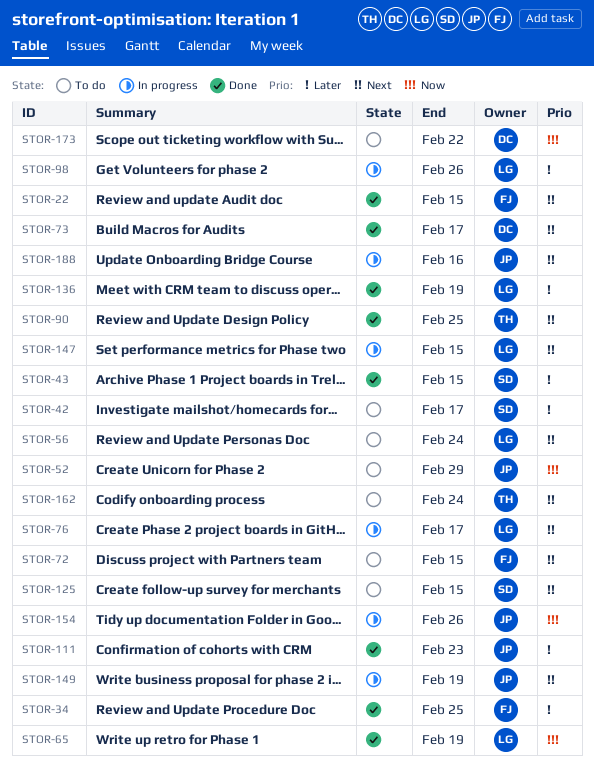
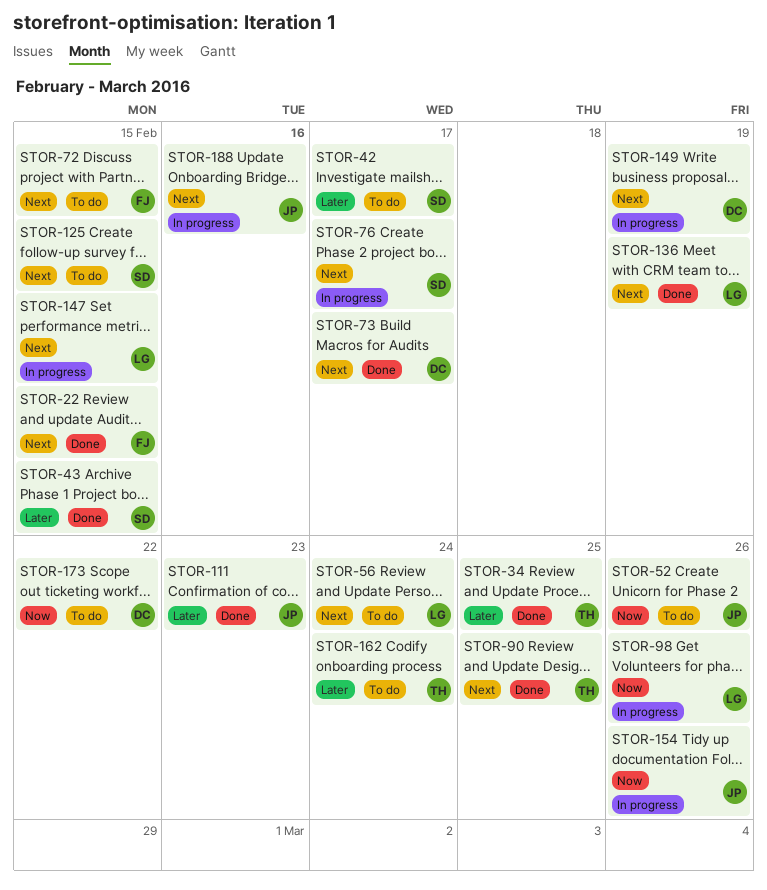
STOR-34, owner: FJ -> TH
STOR-52, due: Feb 29 -> Feb 26
STOR-65: present -> none
STOR-76, owner: LG -> SD
STOR-98, priority: Later -> Now
STOR-136, priority: Later -> Next
STOR-149, owner: JP -> DC
STOR-162, priority: Next -> Later

